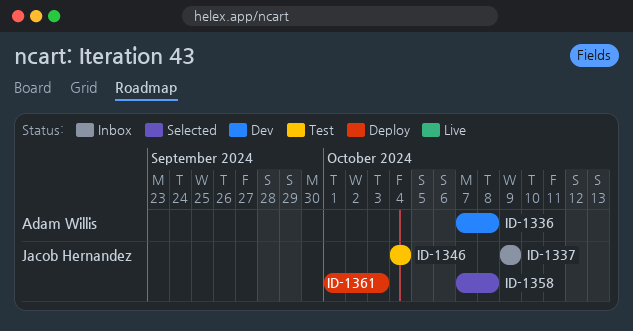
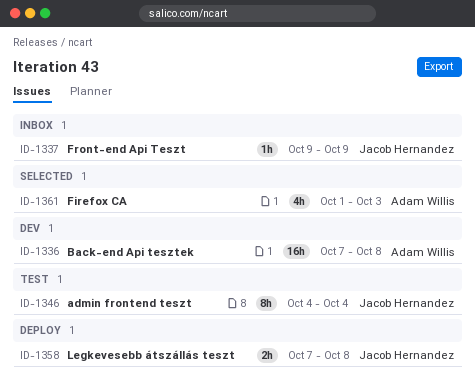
ID-1358, status: Selected -> Deploy
ID-1361, status: Deploy -> Selected
ID-1361, owner: Jacob Hernandez -> Adam Willis

